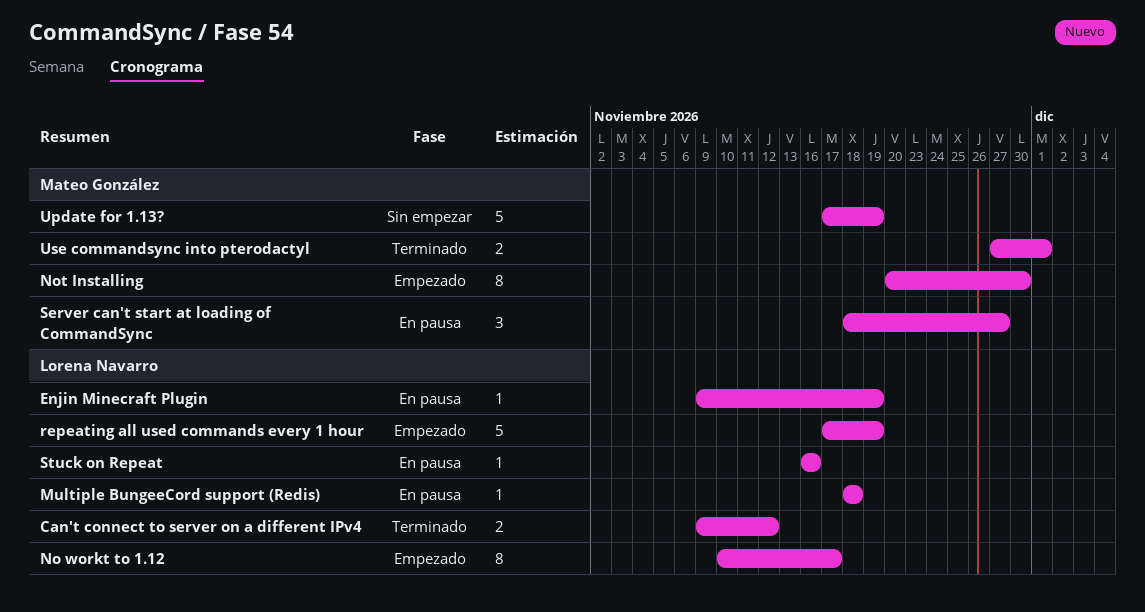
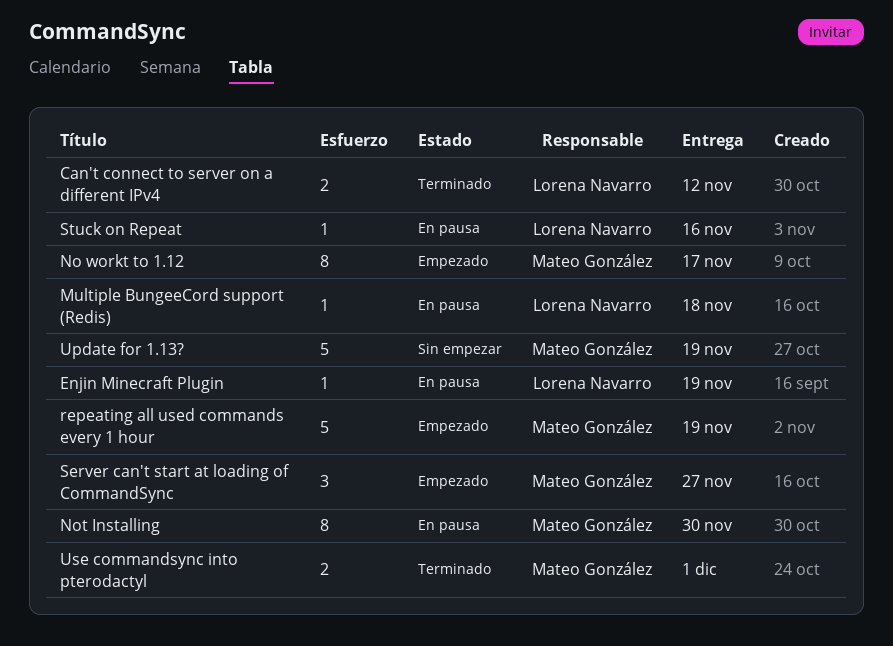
No workt to 1.12, owner: Lorena Navarro -> Mateo González
Not Installing, status: Empezado -> En pausa
repeating all used commands every 1 hour, owner: Lorena Navarro -> Mateo González
Server can't start at loading of CommandSync, status: En pausa -> Empezado

